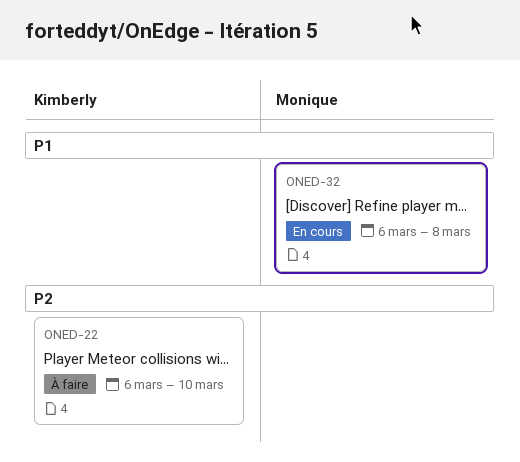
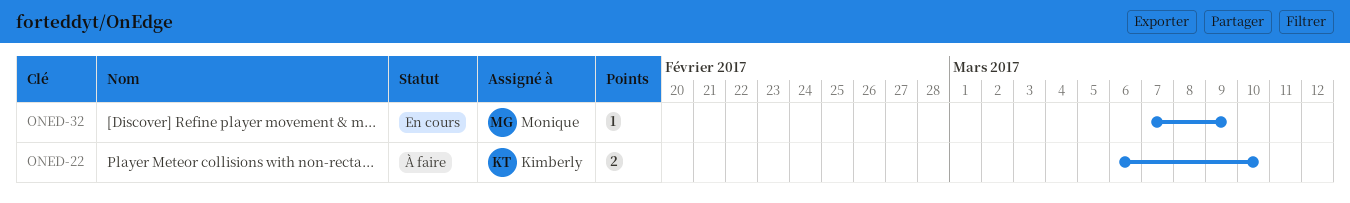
ONED-32, start: Mar 6 -> Mar 7
ONED-32, due: Mar 8 -> Mar 9

